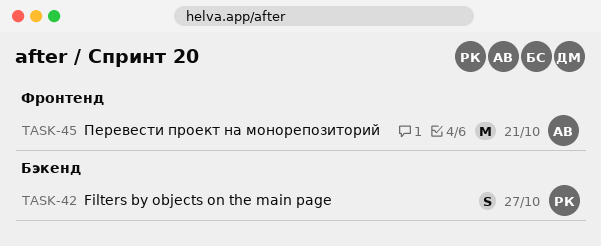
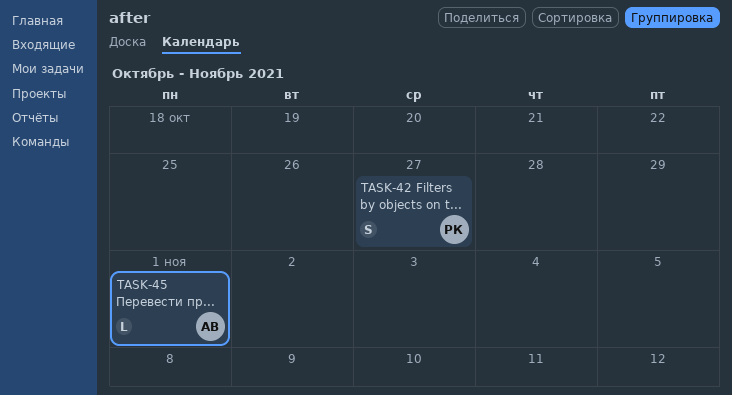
TASK-45, estimate: M -> L
TASK-45, due: Oct 21 -> Nov 1

